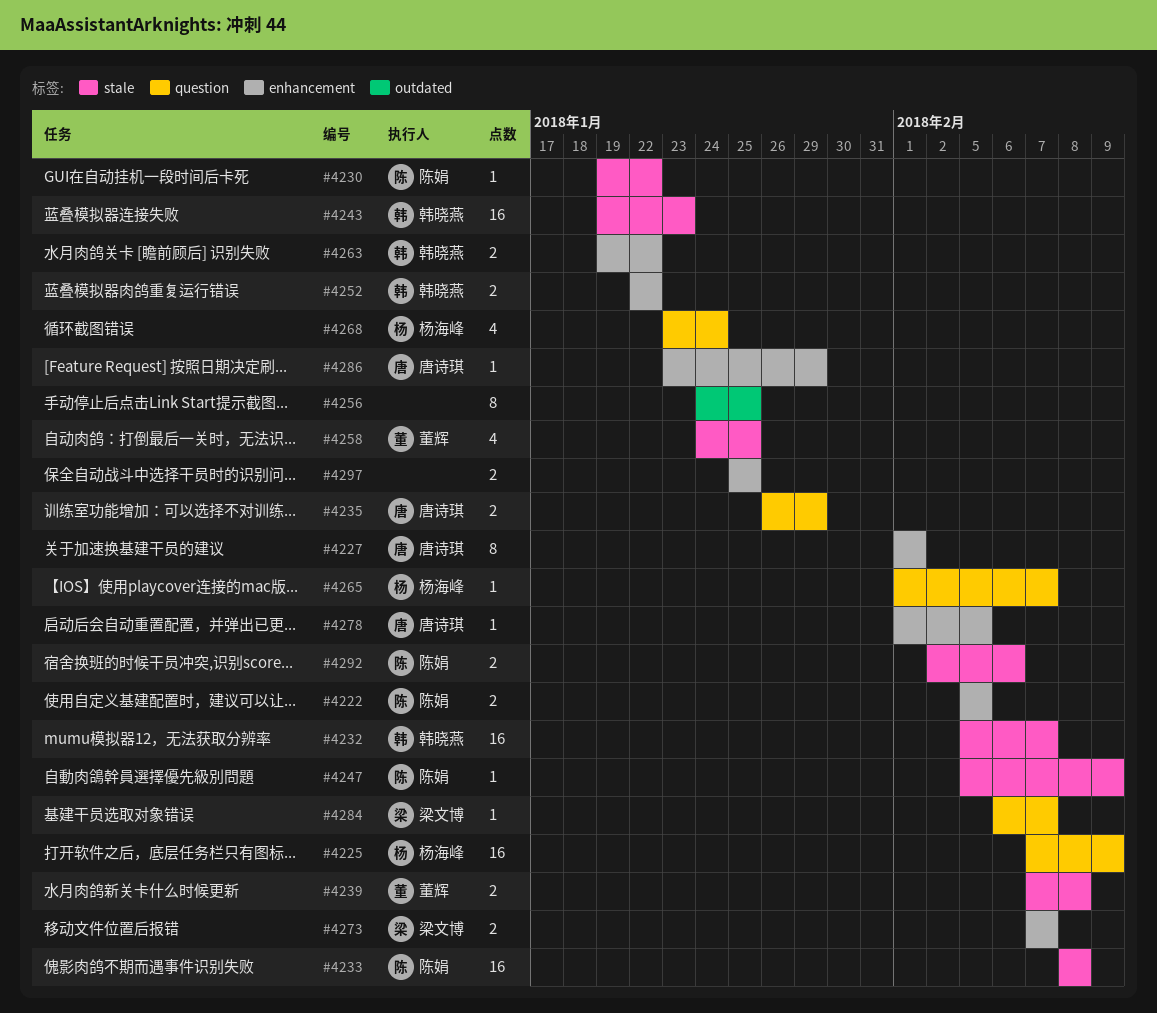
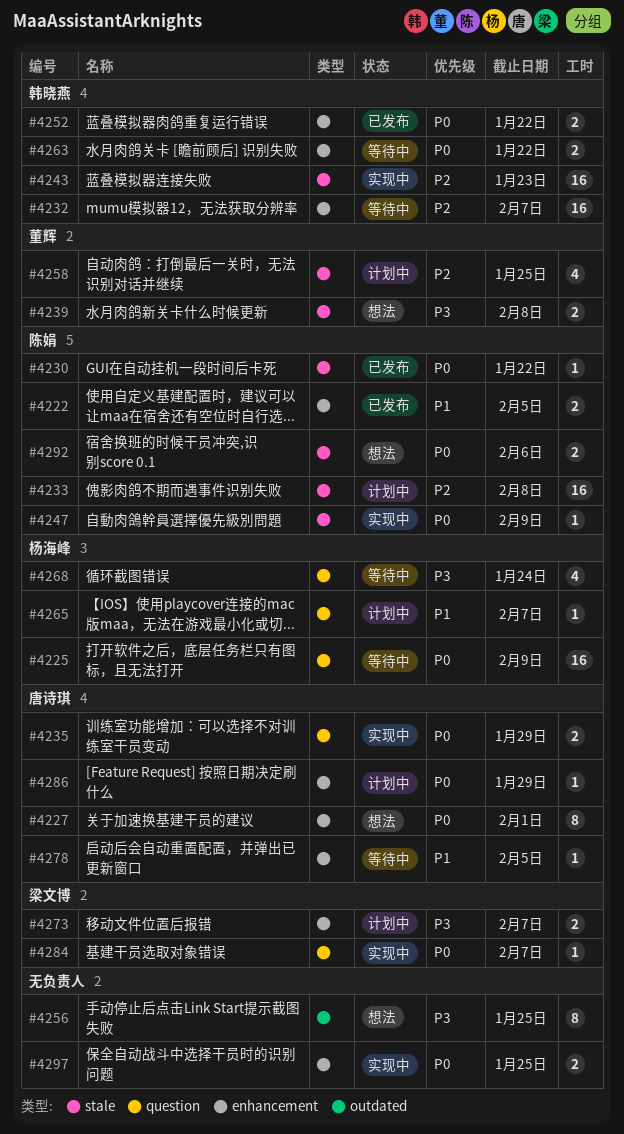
#4232, label: stale -> enhancement

